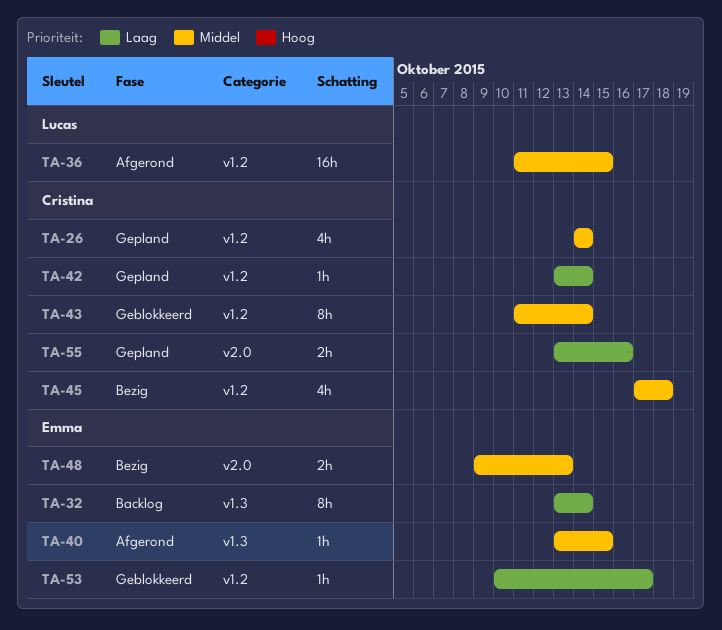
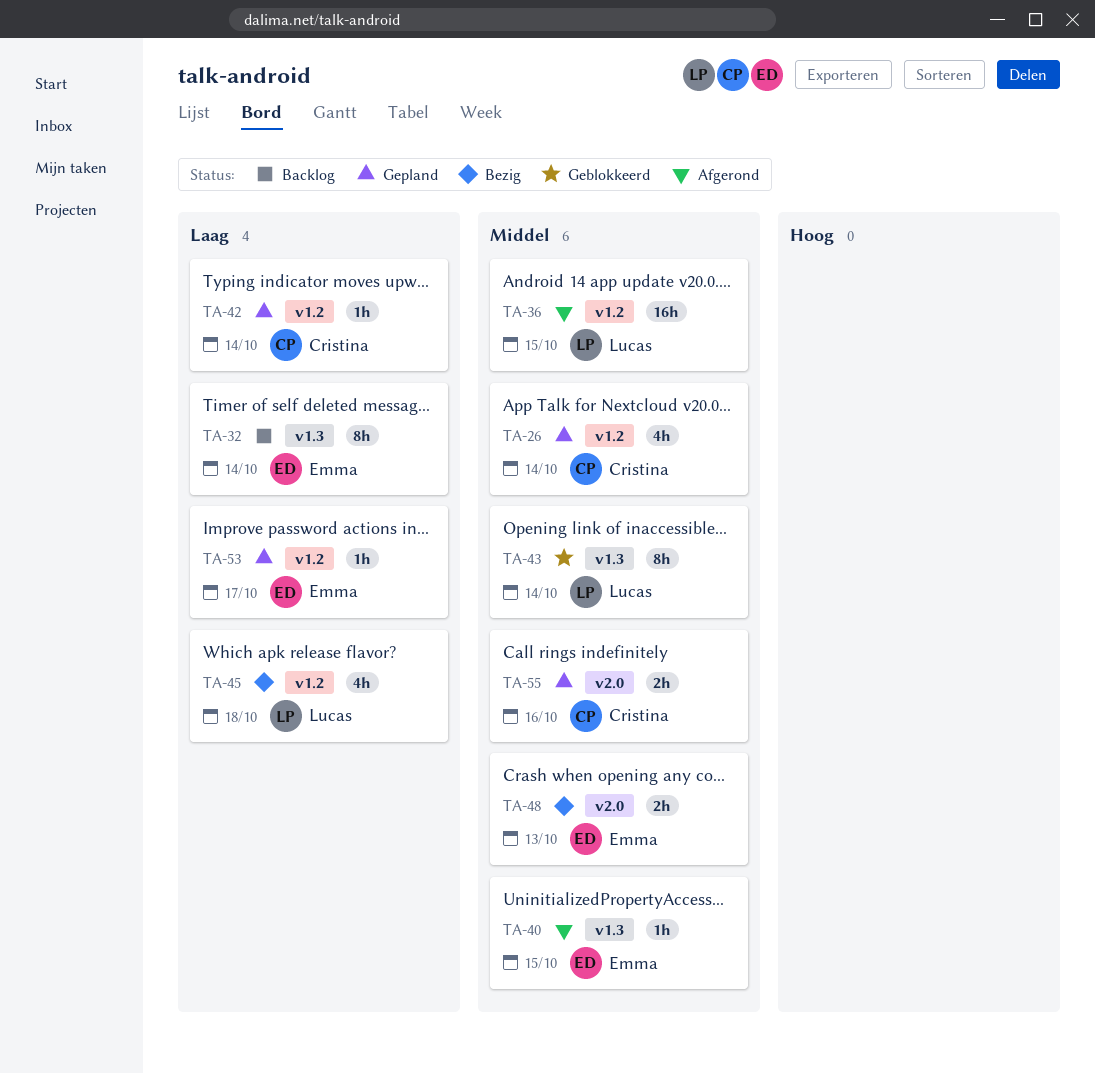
TA-43, owner: Cristina -> Lucas
TA-43, label: v1.2 -> v1.3
TA-45, owner: Cristina -> Lucas
TA-45, priority: Middel -> Laag
TA-53, status: Geblokkeerd -> Gepland
TA-55, priority: Laag -> Middel

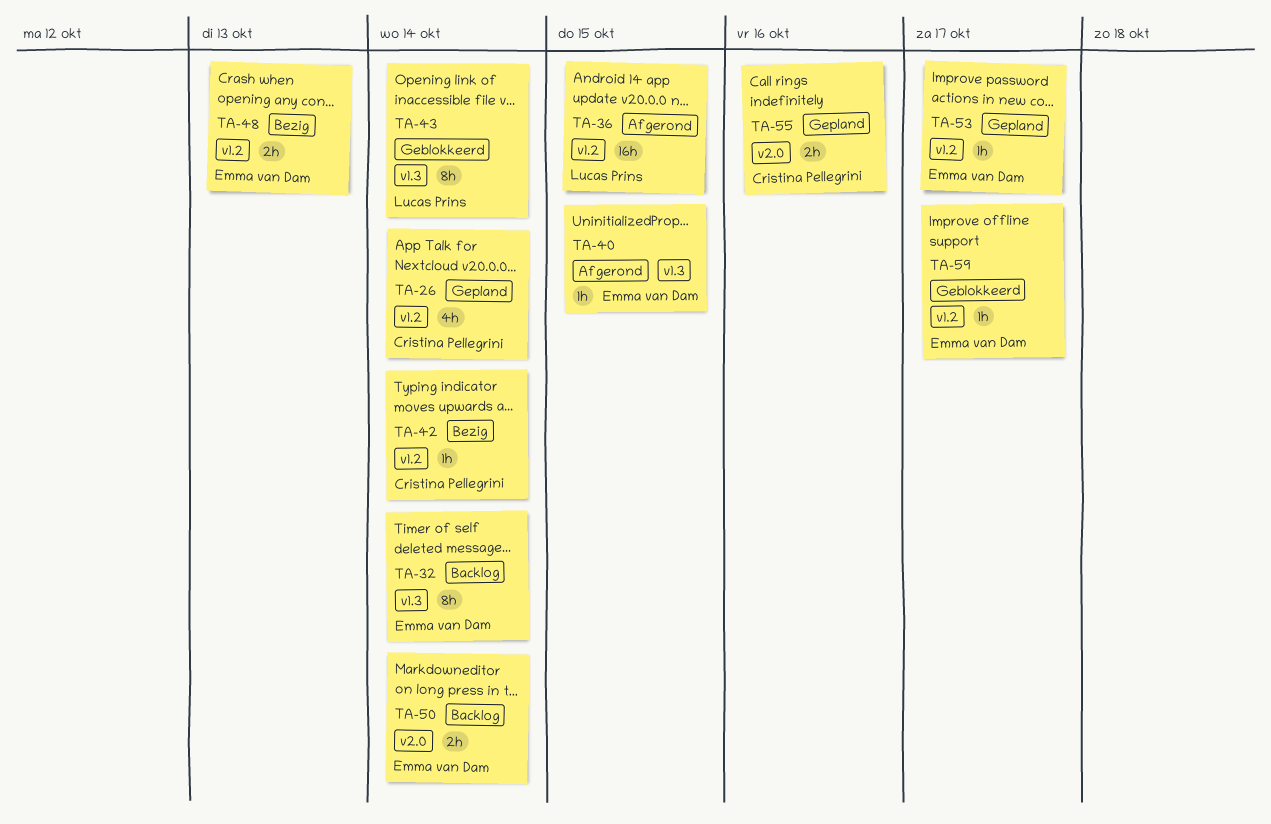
TA-42, status: Gepland -> Bezig
TA-45: present -> none
TA-48, label: v2.0 -> v1.2
TA-50: none -> present
TA-59: none -> present

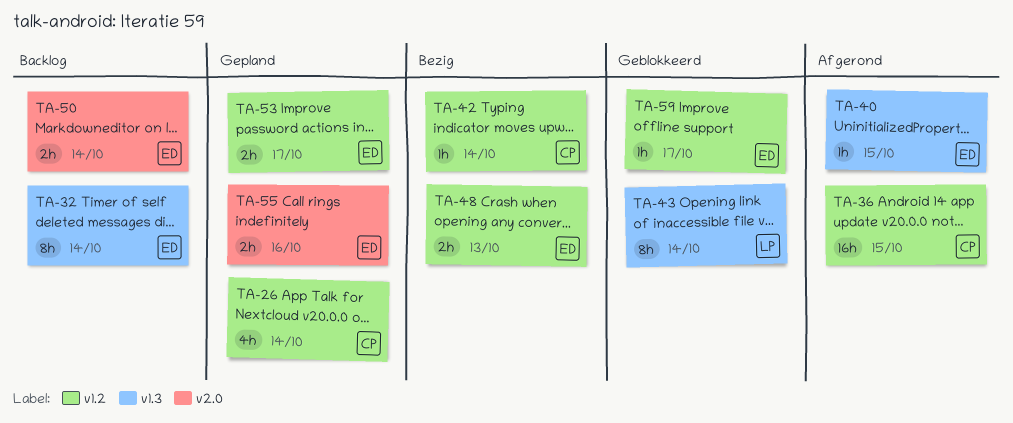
TA-36, owner: Lucas Prins -> Cristina Pellegrini
TA-53, estimate: 1h -> 2h
TA-55, owner: Cristina Pellegrini -> Emma van Dam

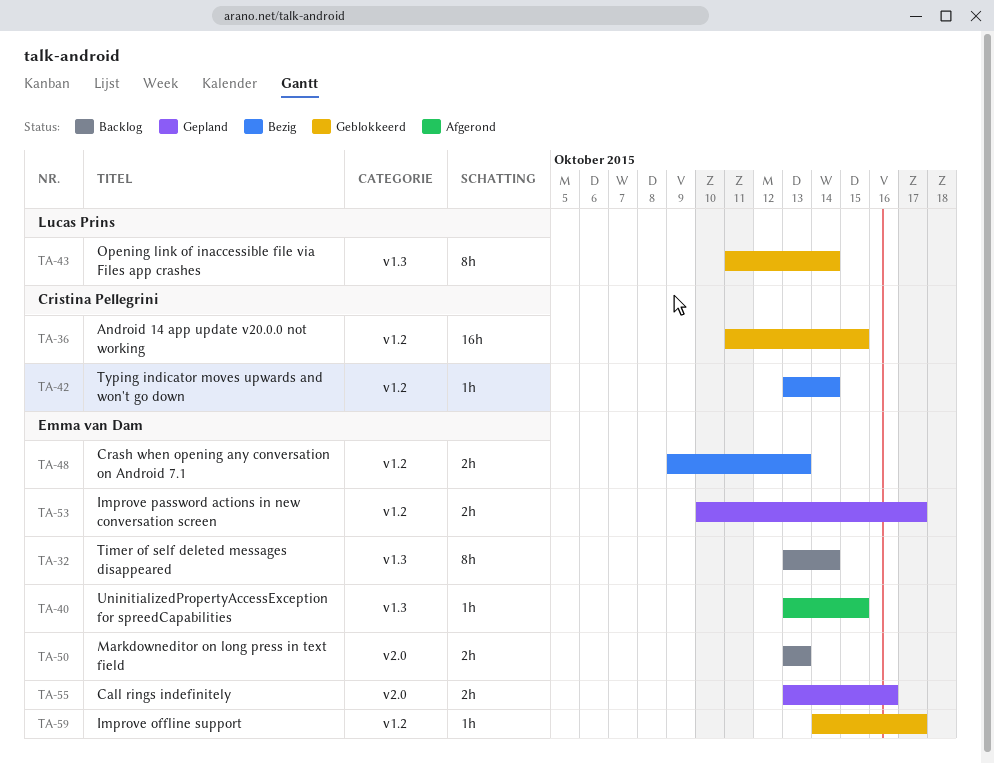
TA-26: present -> none
TA-36, status: Afgerond -> Geblokkeerd
TA-50, due: Oct 14 -> Oct 13

